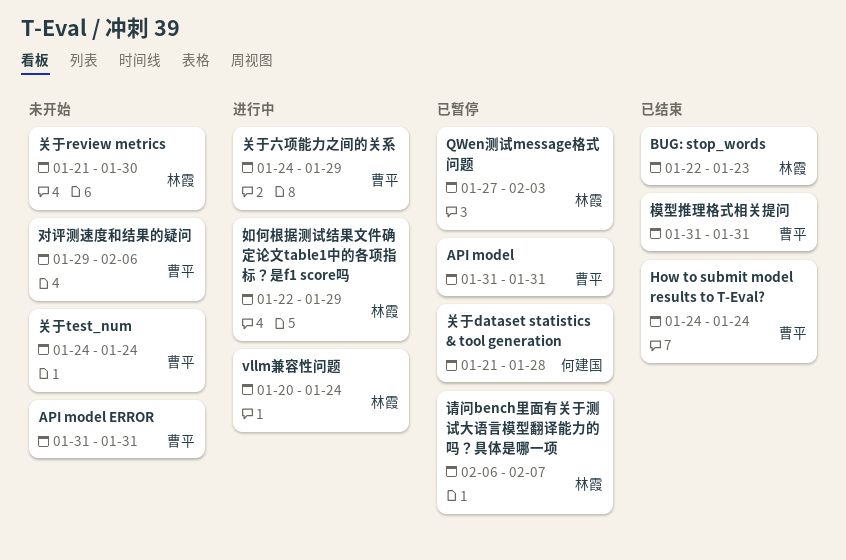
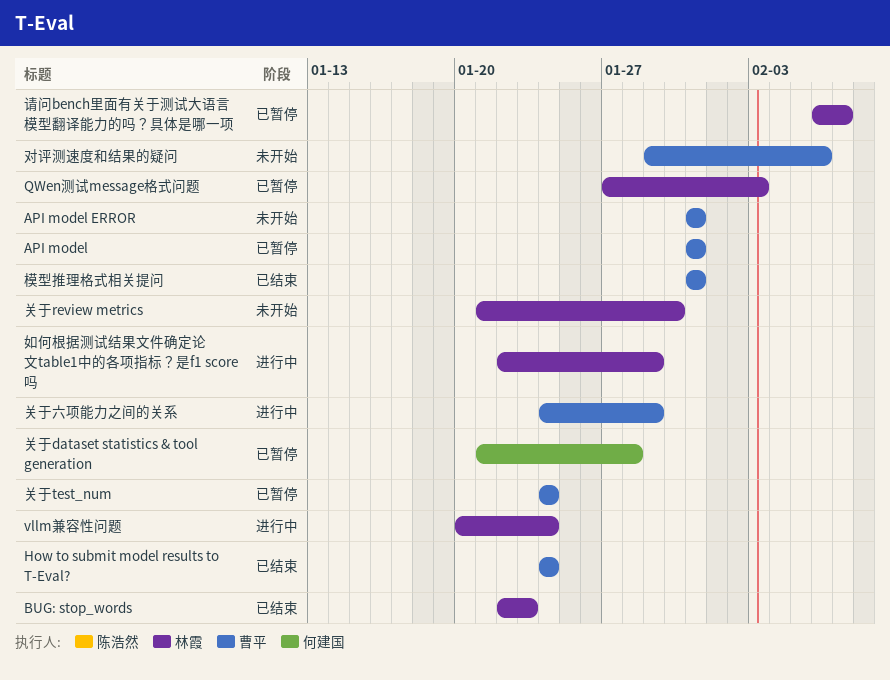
关于test_num, status: 未开始 -> 已暂停

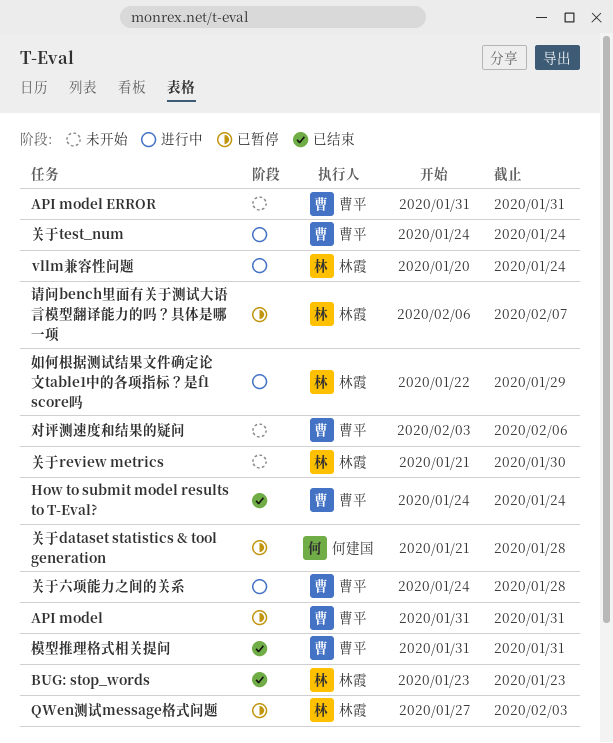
BUG: stop_words, start: Jan 22 -> Jan 23
关于test_num, status: 已暂停 -> 进行中
关于六项能力之间的关系, due: Jan 29 -> Jan 28
对评测速度和结果的疑问, start: Jan 29 -> Feb 3

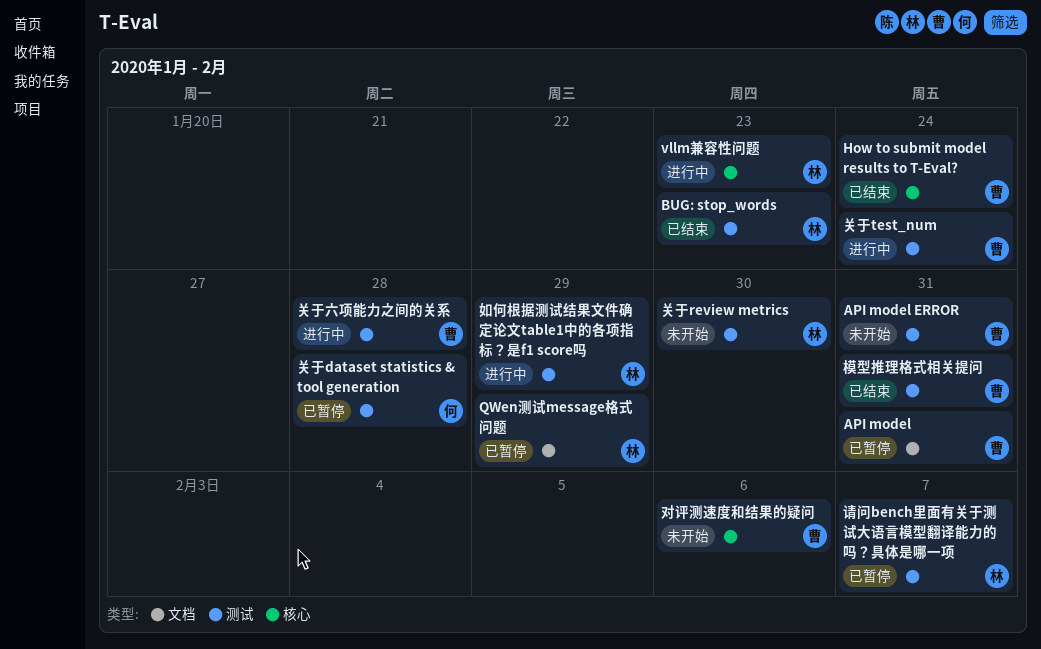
QWen测试message格式问题, due: Feb 3 -> Jan 29
vllm兼容性问题, due: Jan 24 -> Jan 23

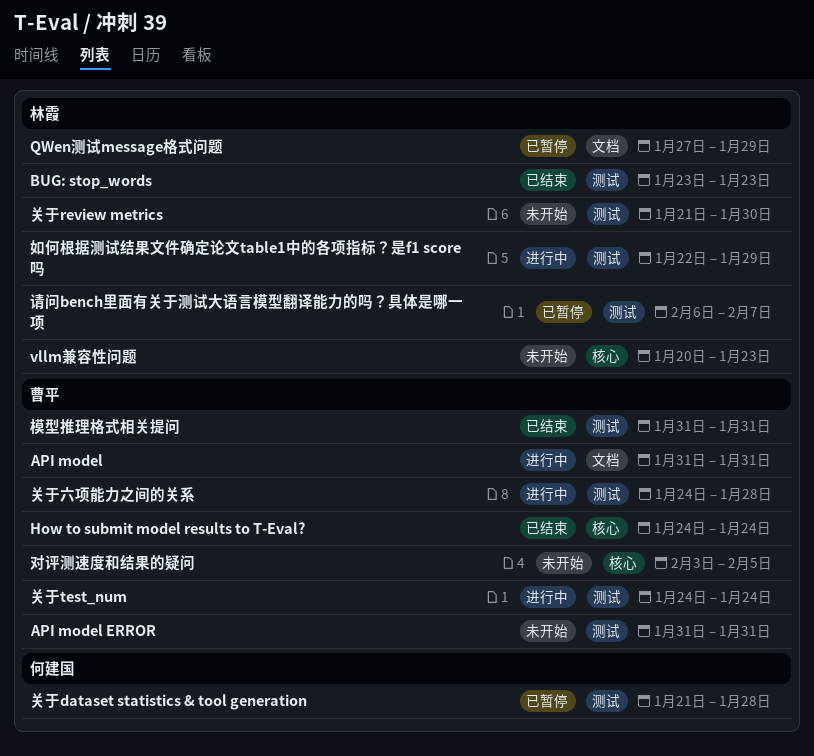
API model, status: 已暂停 -> 进行中
vllm兼容性问题, status: 进行中 -> 未开始
对评测速度和结果的疑问, due: Feb 6 -> Feb 5

